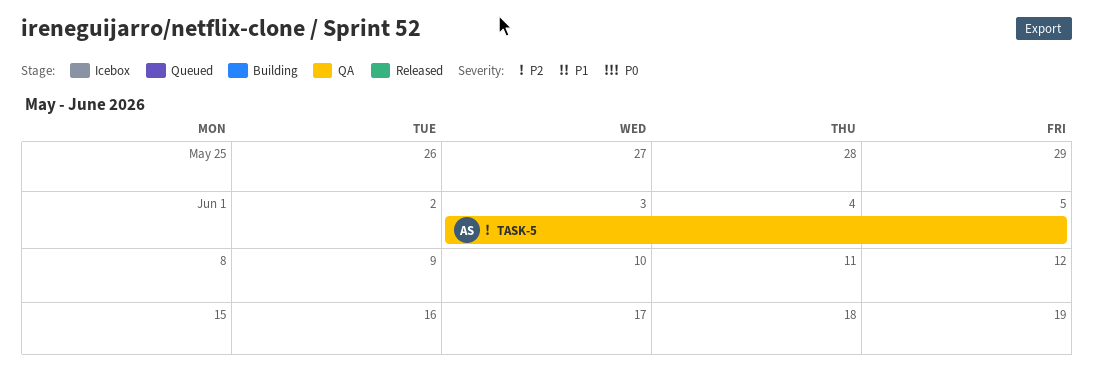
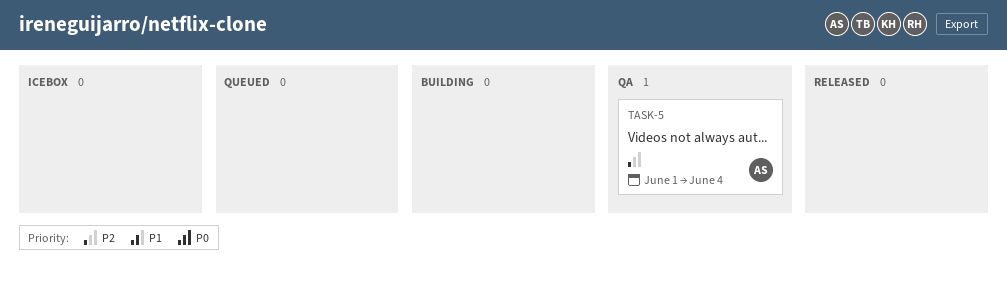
TASK-5, start: Jun 3 -> Jun 1
TASK-5, due: Jun 5 -> Jun 4

